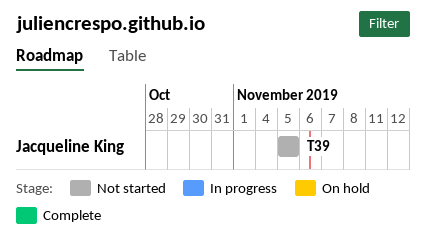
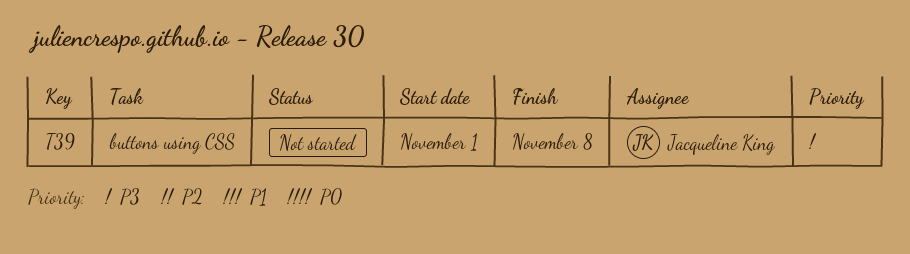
T39, start: Nov 5 -> Nov 1
T39, due: Nov 5 -> Nov 8

